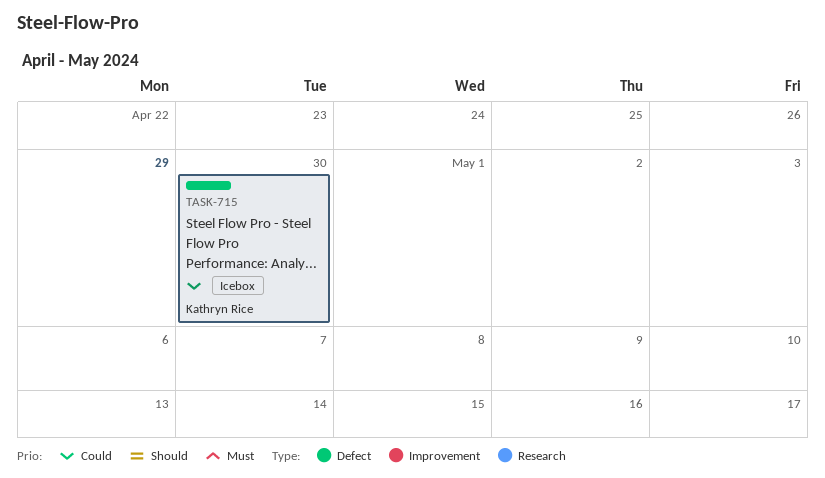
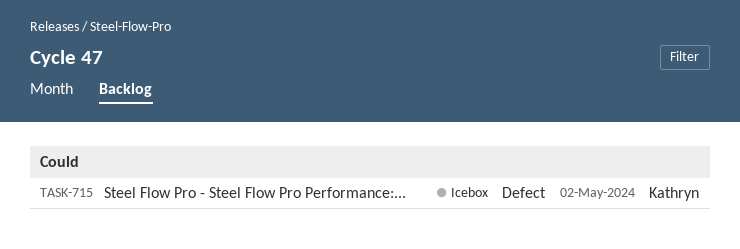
TASK-715, due: Apr 30 -> May 2

